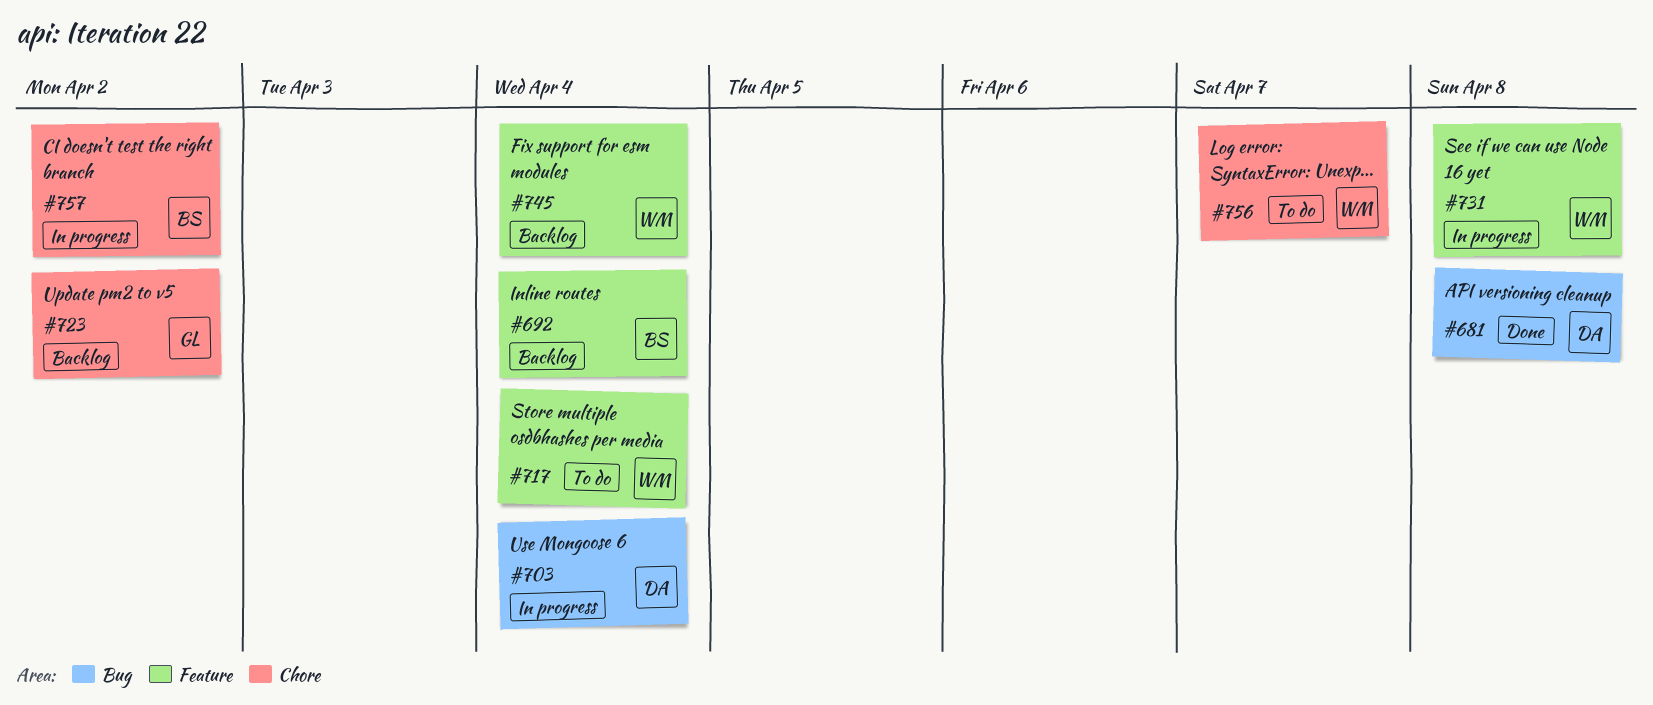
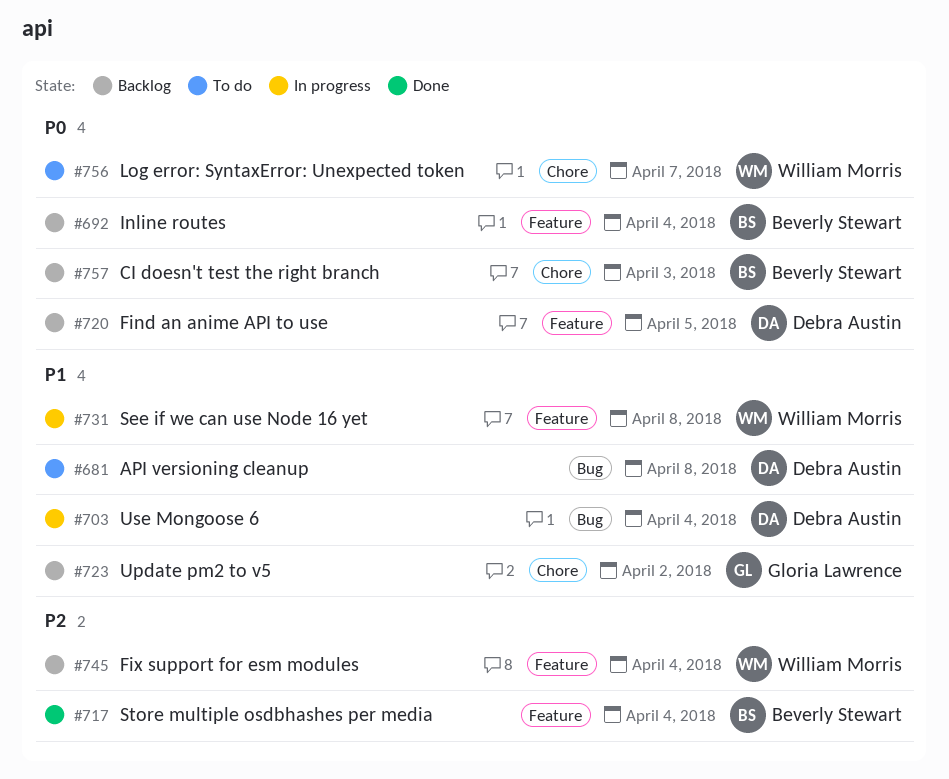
#681, status: Done -> To do
#717, status: To do -> Done
#717, owner: William Morris -> Beverly Stewart
#720: none -> present
#757, status: In progress -> Backlog
#757, due: Apr 2 -> Apr 3

